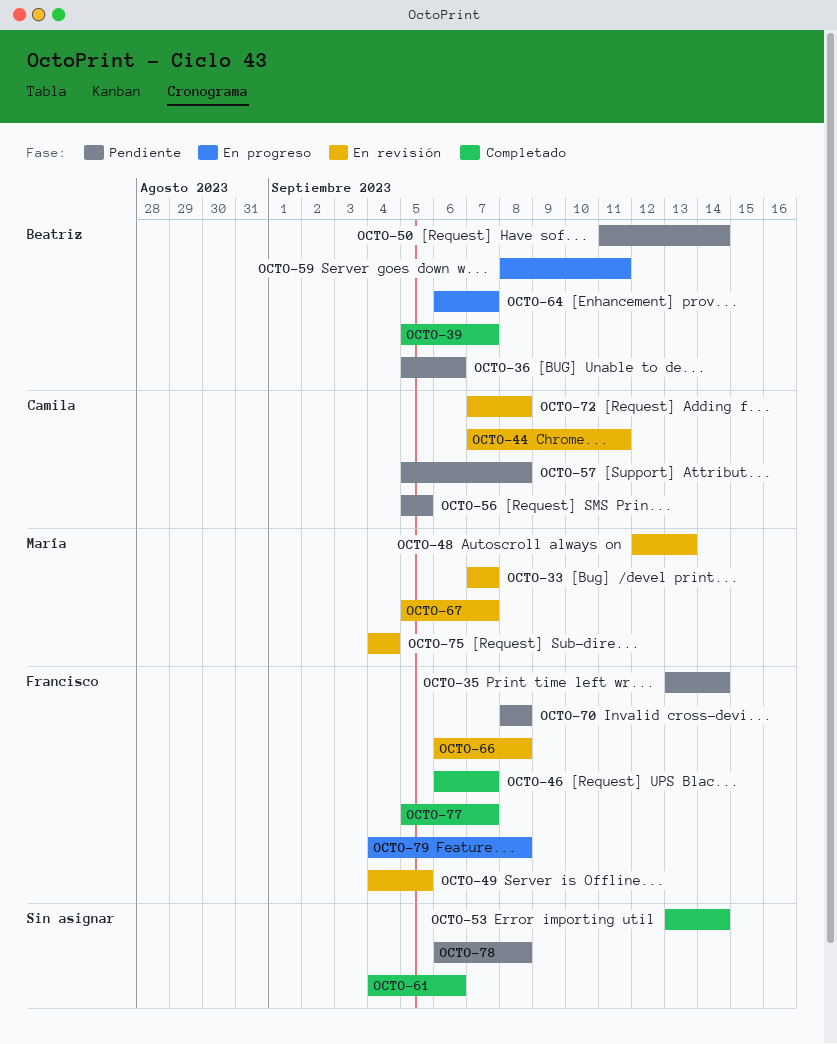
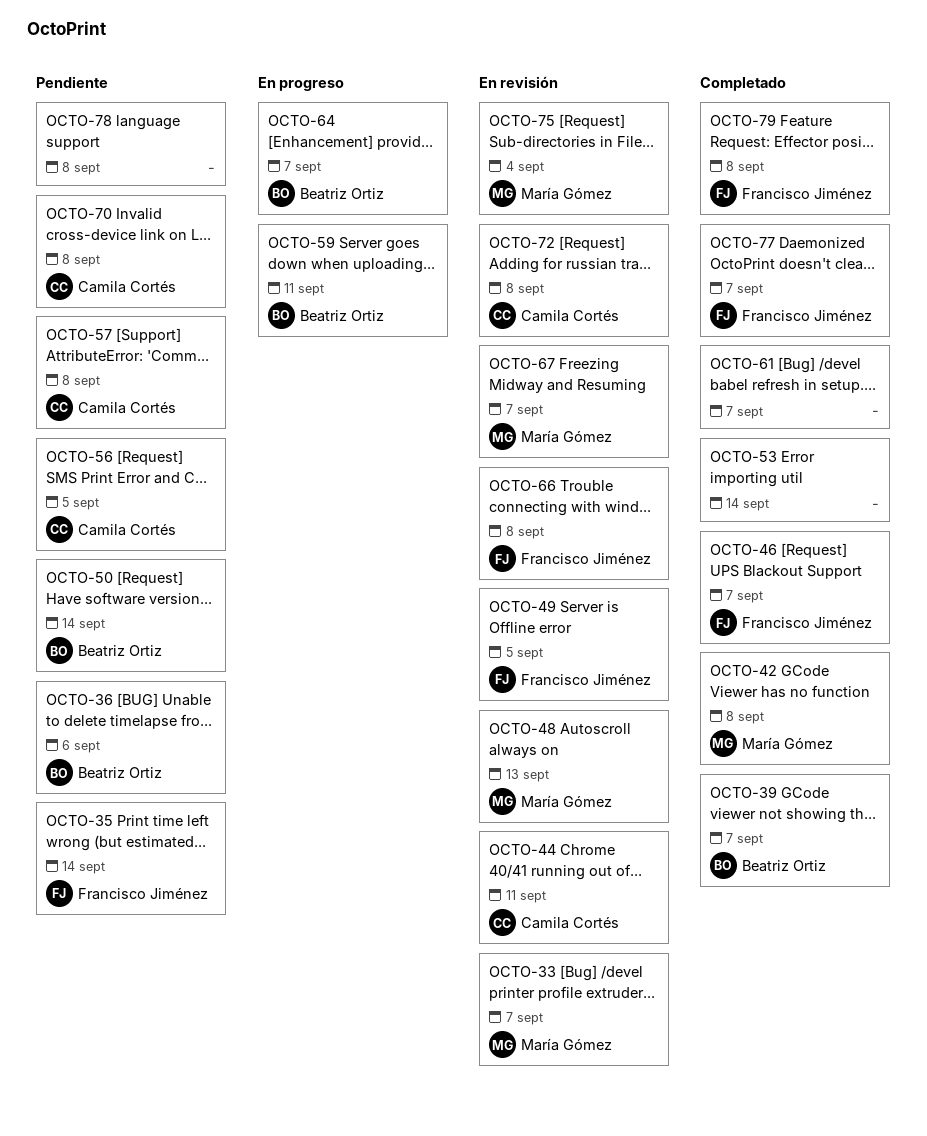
OCTO-42: none -> present
OCTO-61, due: Sep 6 -> Sep 7
OCTO-70, owner: Francisco Jiménez -> Camila Cortés
OCTO-79, status: En progreso -> Completado

